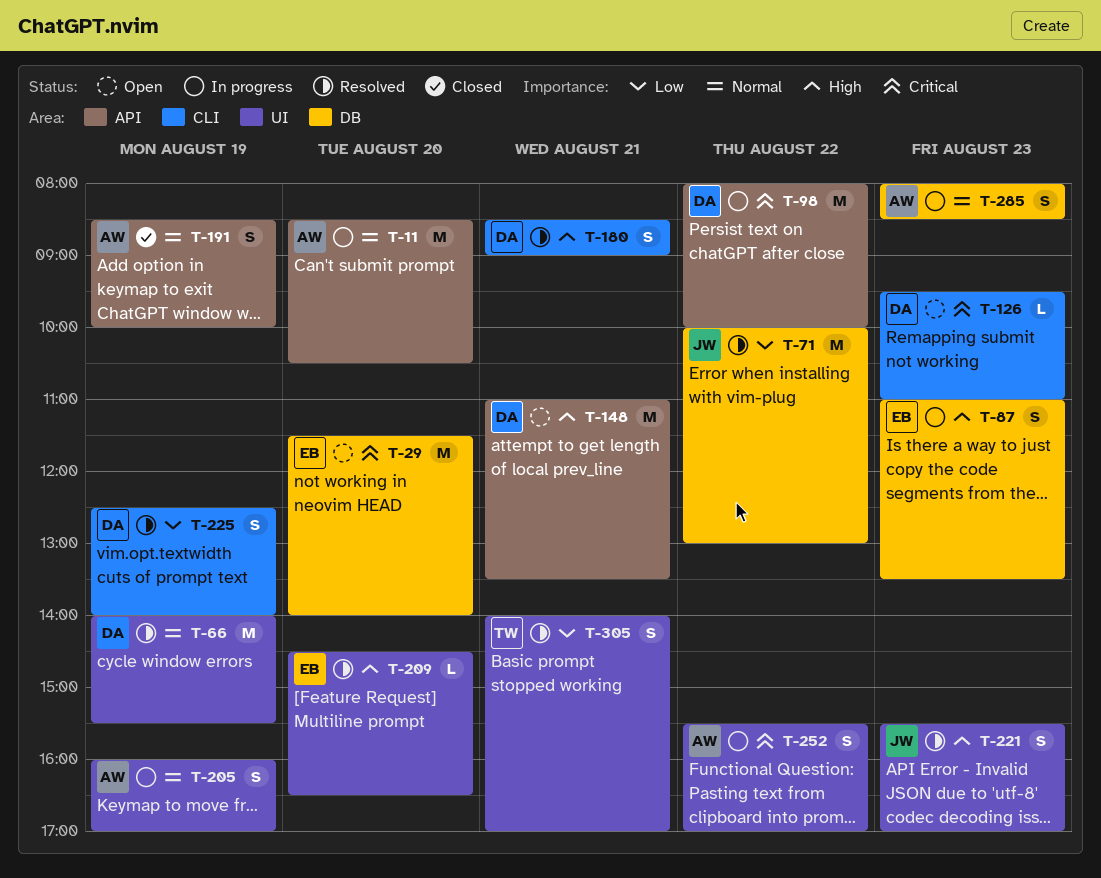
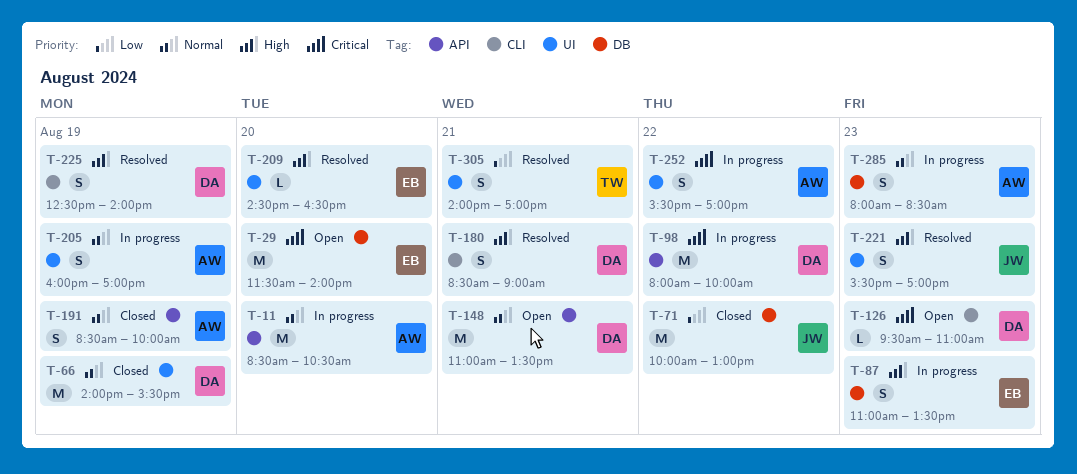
T-66, status: Resolved -> Closed
T-71, status: Resolved -> Closed
T-148, priority: High -> Normal
T-225, priority: Low -> High

